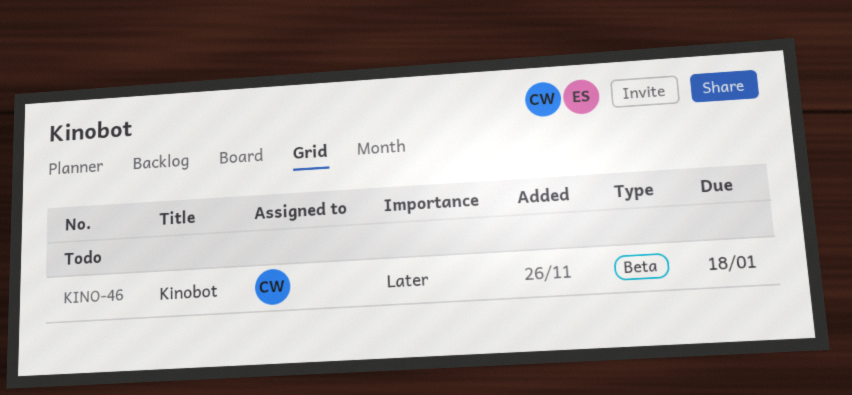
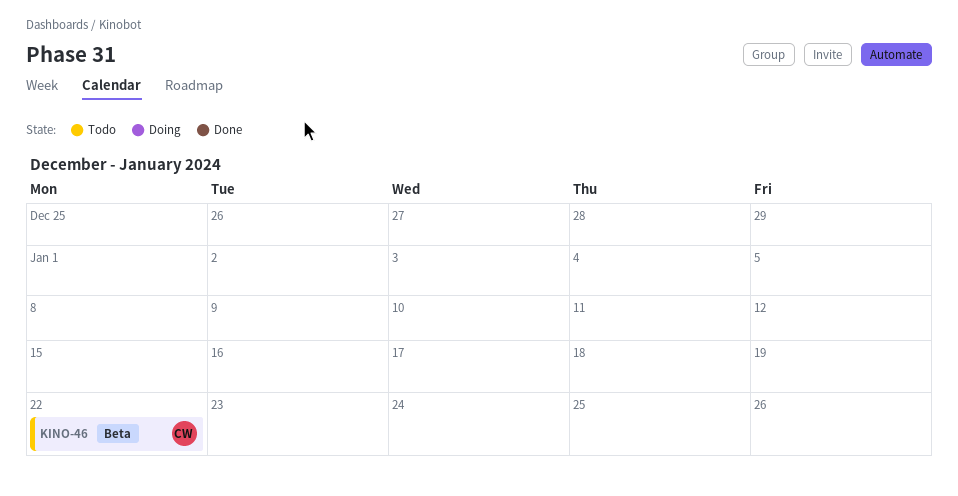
KINO-46, due: Jan 18 -> Jan 22

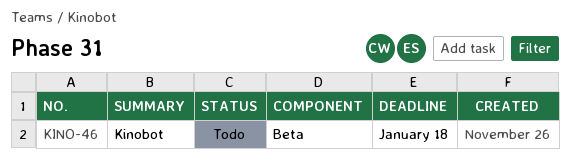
KINO-46, due: Jan 22 -> Jan 18

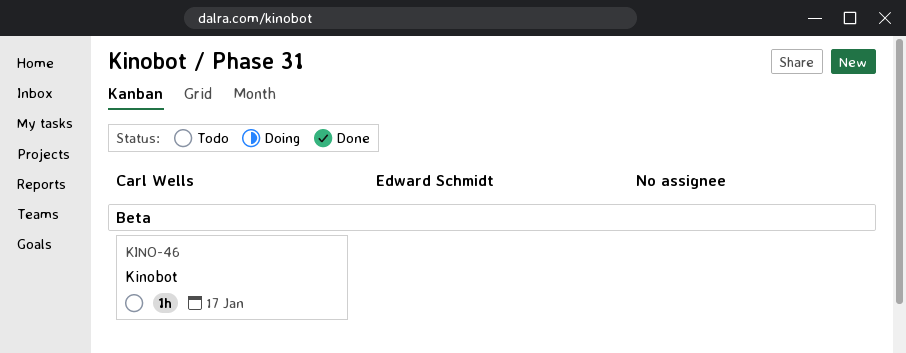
KINO-46, due: Jan 18 -> Jan 17

